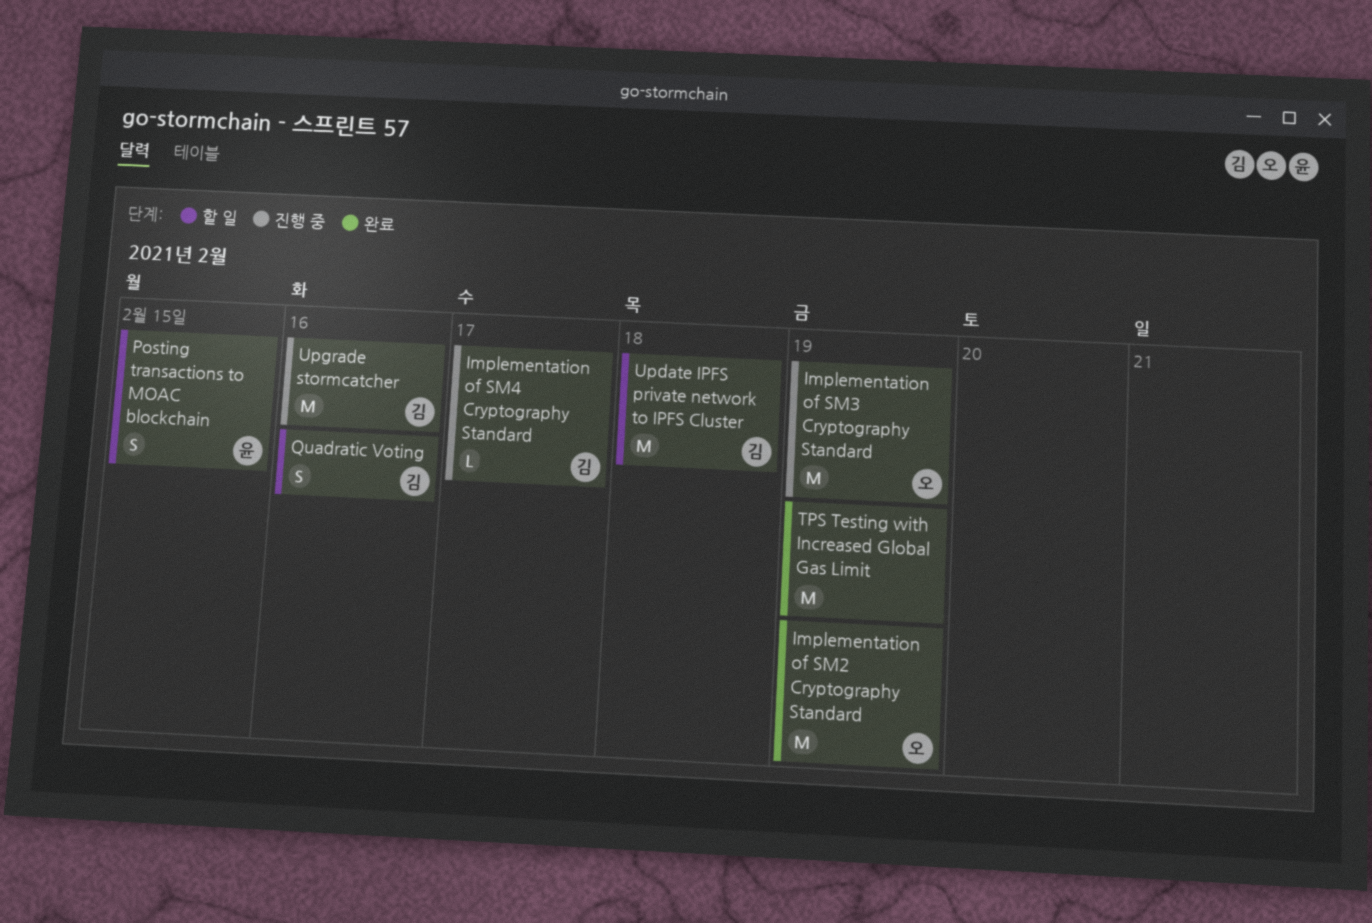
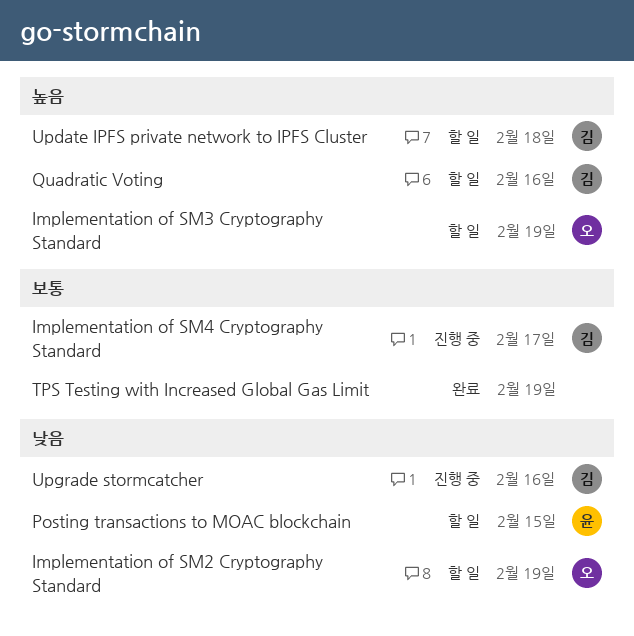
Implementation of SM2 Cryptography Standard, status: 완료 -> 할 일
Implementation of SM3 Cryptography Standard, status: 진행 중 -> 할 일

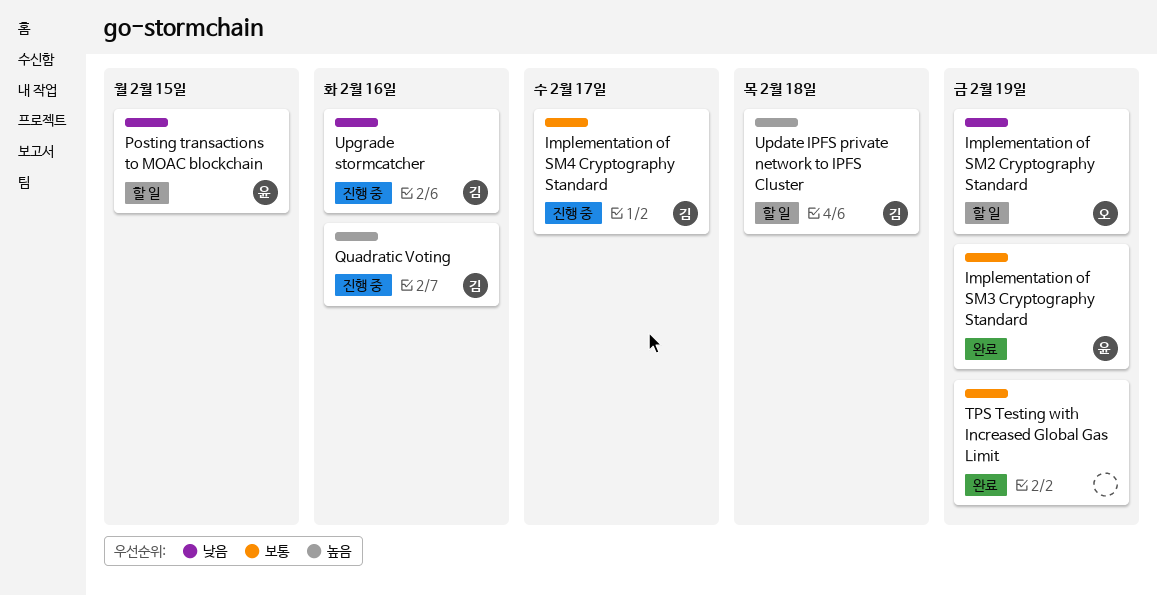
Implementation of SM3 Cryptography Standard, status: 할 일 -> 완료
Implementation of SM3 Cryptography Standard, owner: 오 -> 윤
Implementation of SM3 Cryptography Standard, priority: 높음 -> 보통
Quadratic Voting, status: 할 일 -> 진행 중

